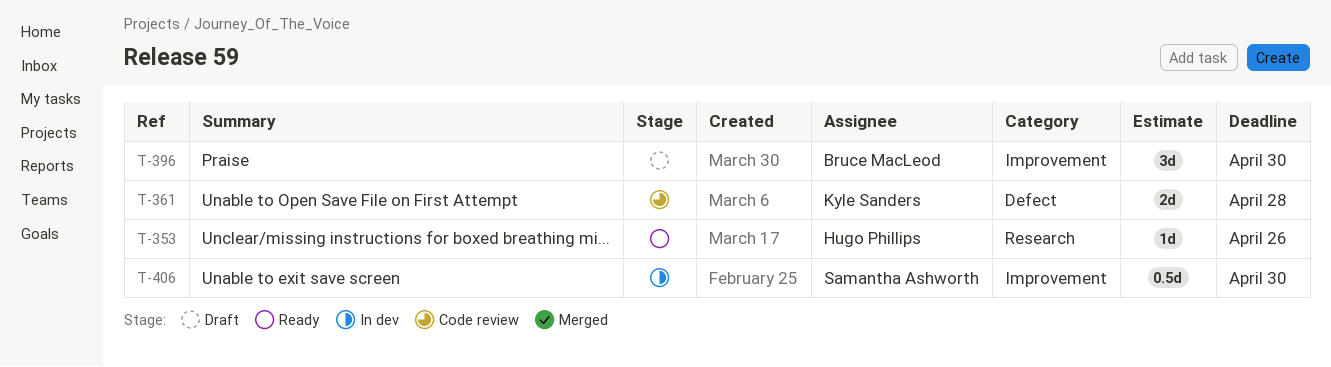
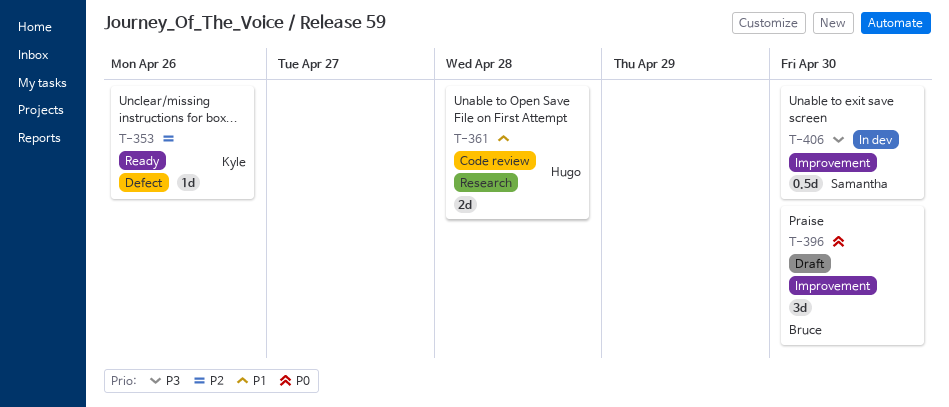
T-353, owner: Hugo Phillips -> Kyle Sanders
T-353, label: Research -> Defect
T-361, owner: Kyle Sanders -> Hugo Phillips
T-361, label: Defect -> Research

